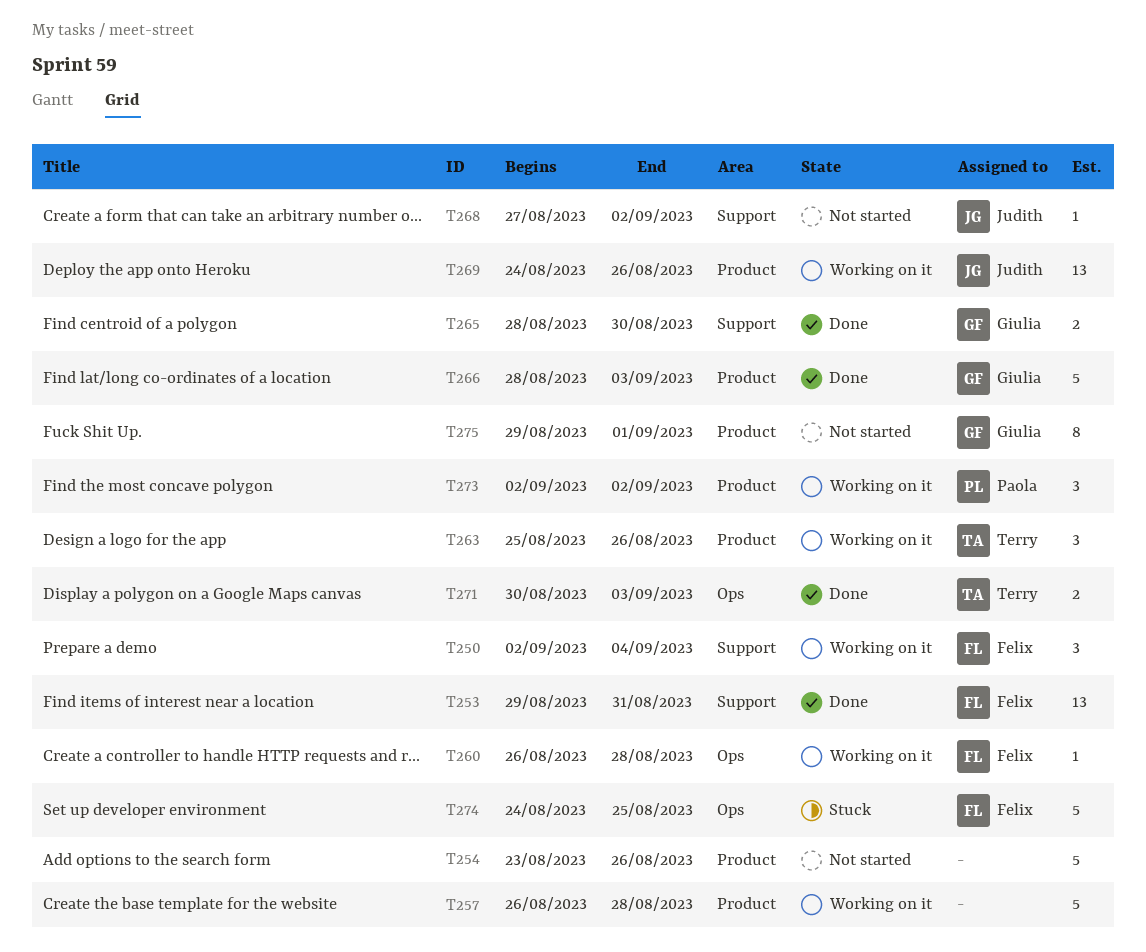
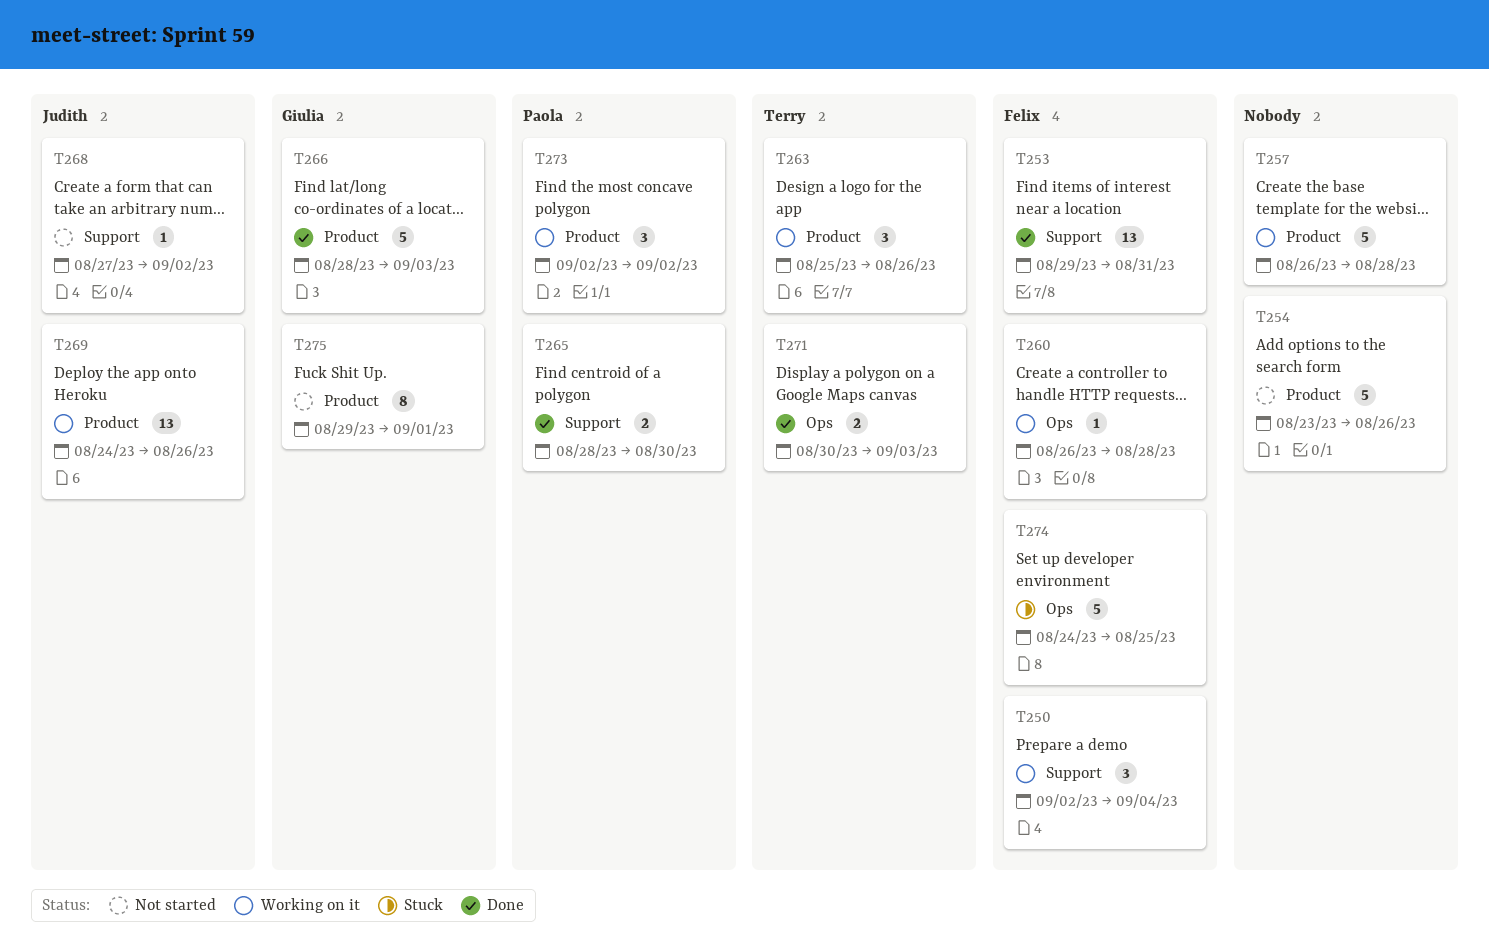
T265, owner: Giulia -> Paola

